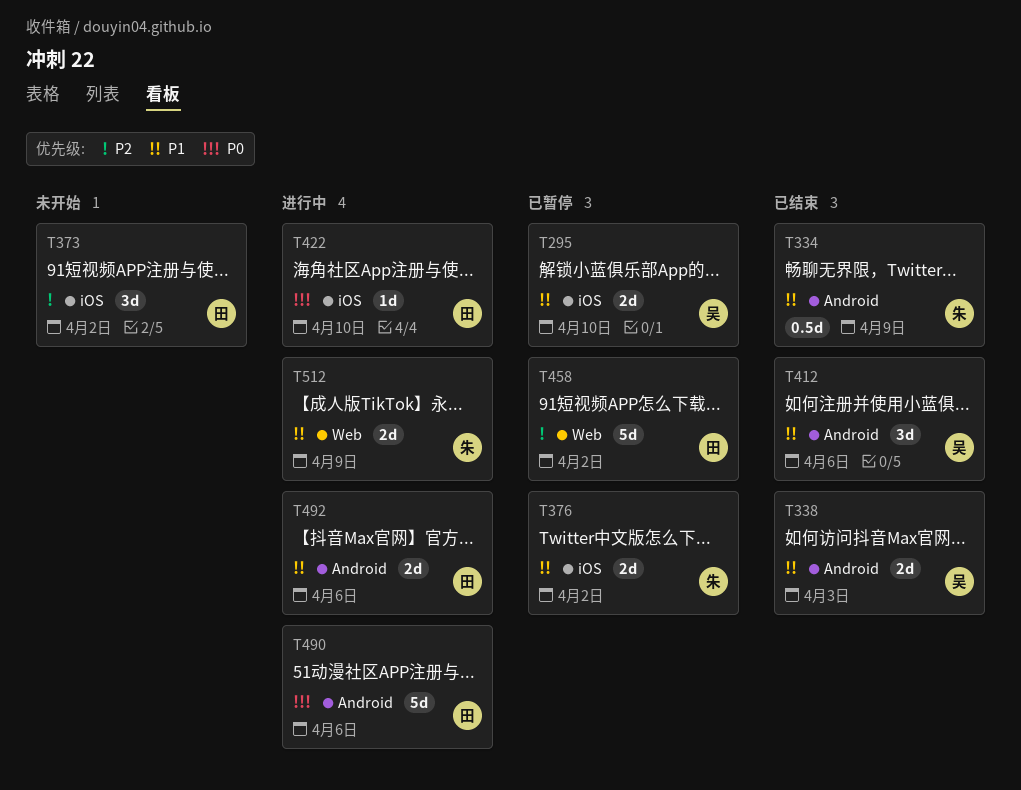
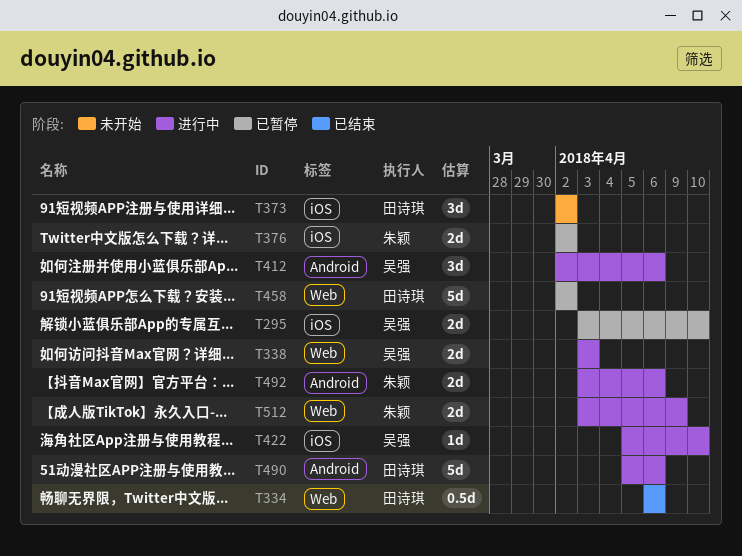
T334, owner: 朱颖 -> 田诗琪
T334, label: Android -> Web
T334, due: Apr 9 -> Apr 6
T338, status: 已结束 -> 进行中
T338, label: Android -> Web
T412, status: 已结束 -> 进行中
T422, owner: 田诗琪 -> 吴强
T492, owner: 田诗琪 -> 朱颖

